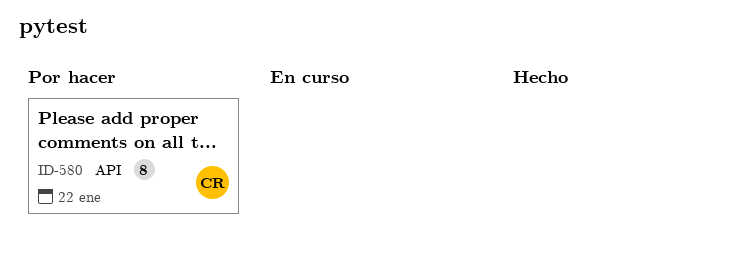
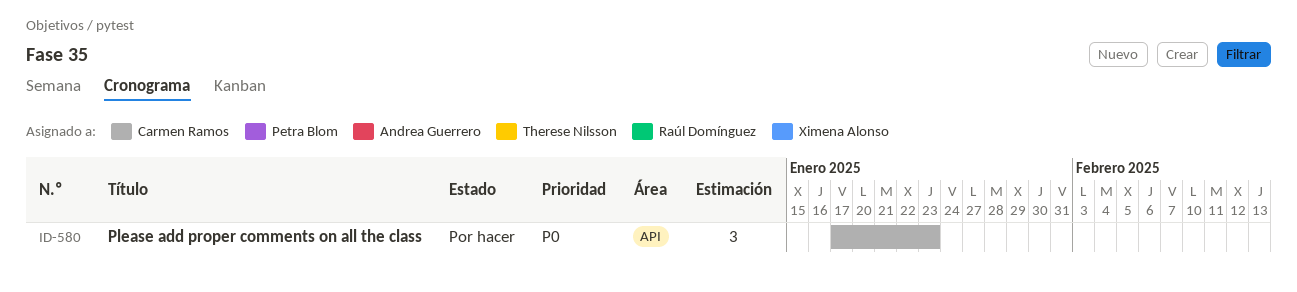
ID-580, estimate: 8 -> 3
ID-580, due: Jan 22 -> Jan 23

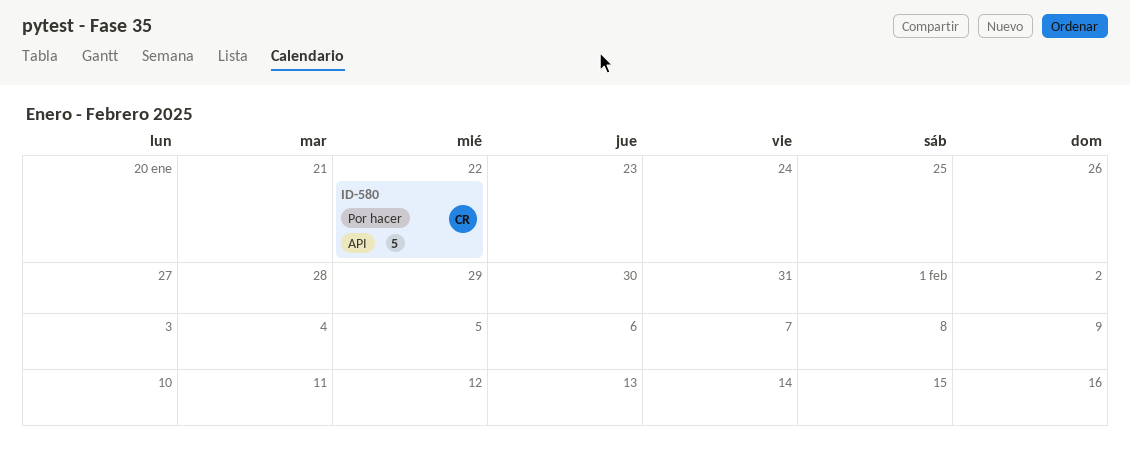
ID-580, estimate: 3 -> 5
ID-580, due: Jan 23 -> Jan 22

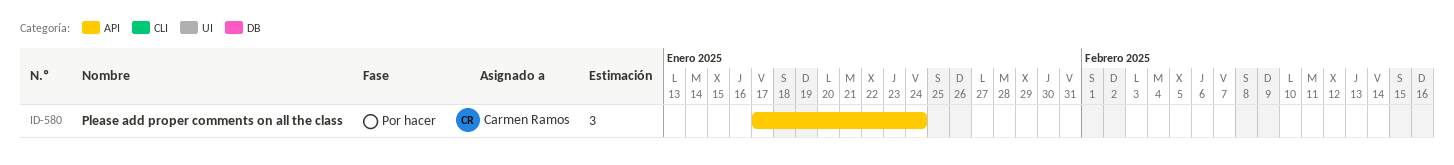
ID-580, estimate: 5 -> 3
ID-580, due: Jan 22 -> Jan 24

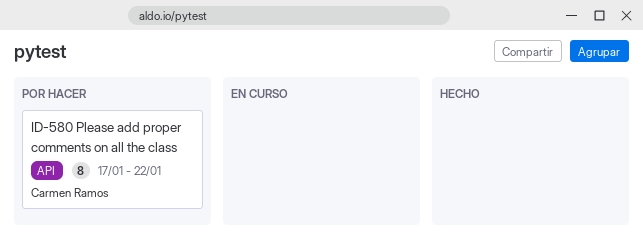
ID-580, estimate: 3 -> 8
ID-580, due: Jan 24 -> Jan 22

